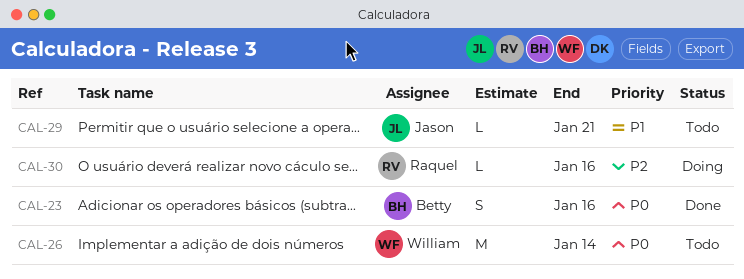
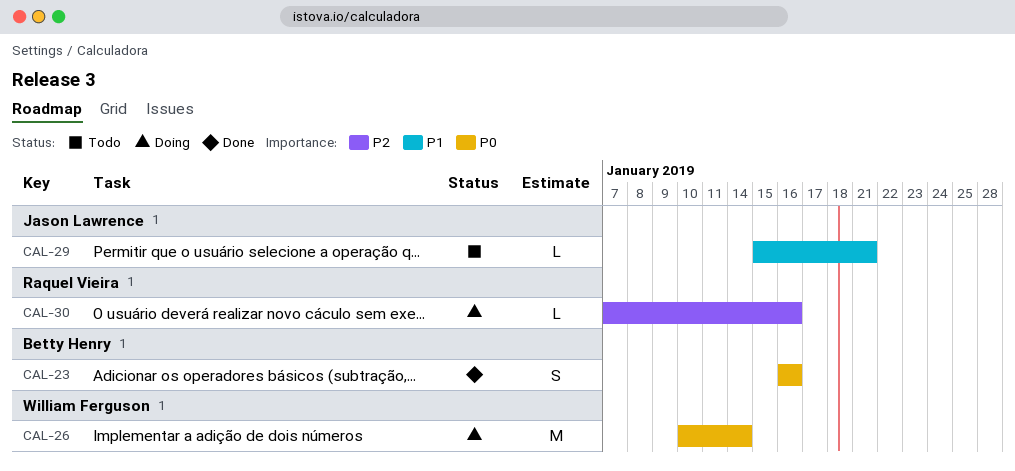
CAL-26, status: Todo -> Doing

